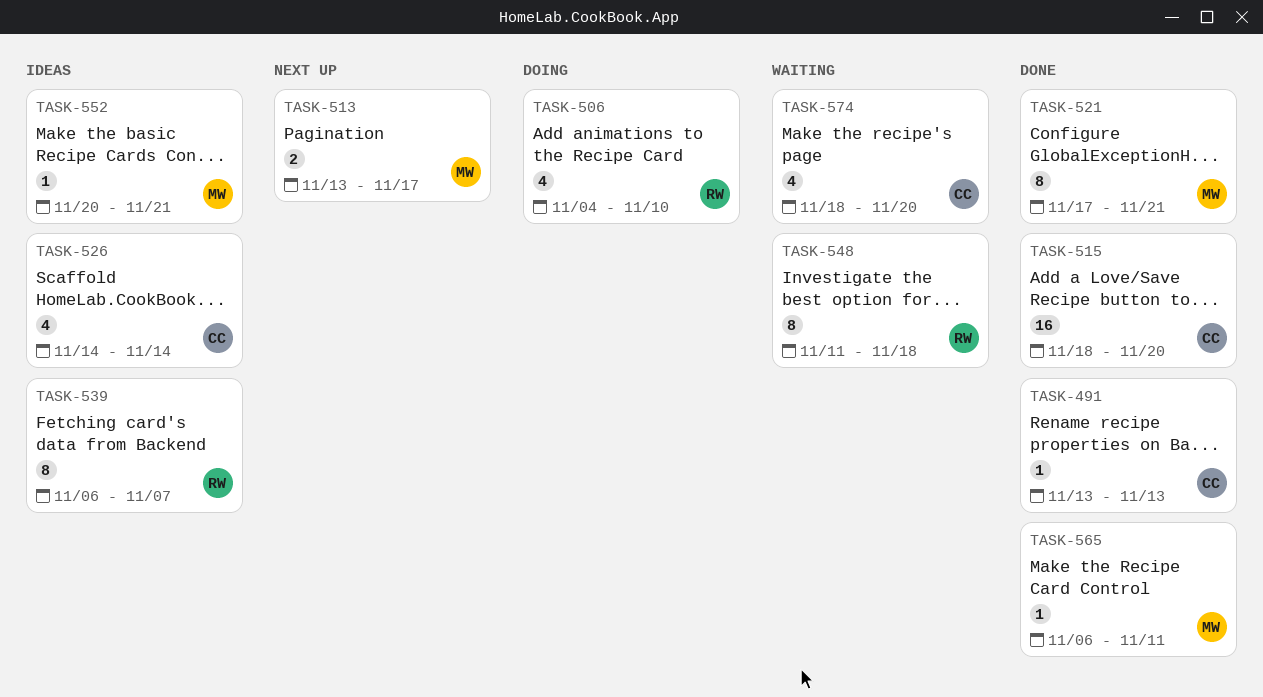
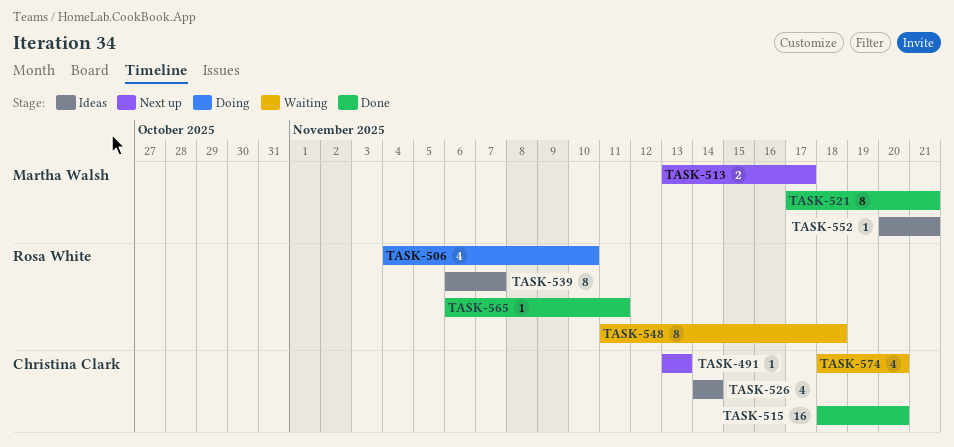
TASK-491, status: Done -> Next up
TASK-565, owner: Martha Walsh -> Rosa White

